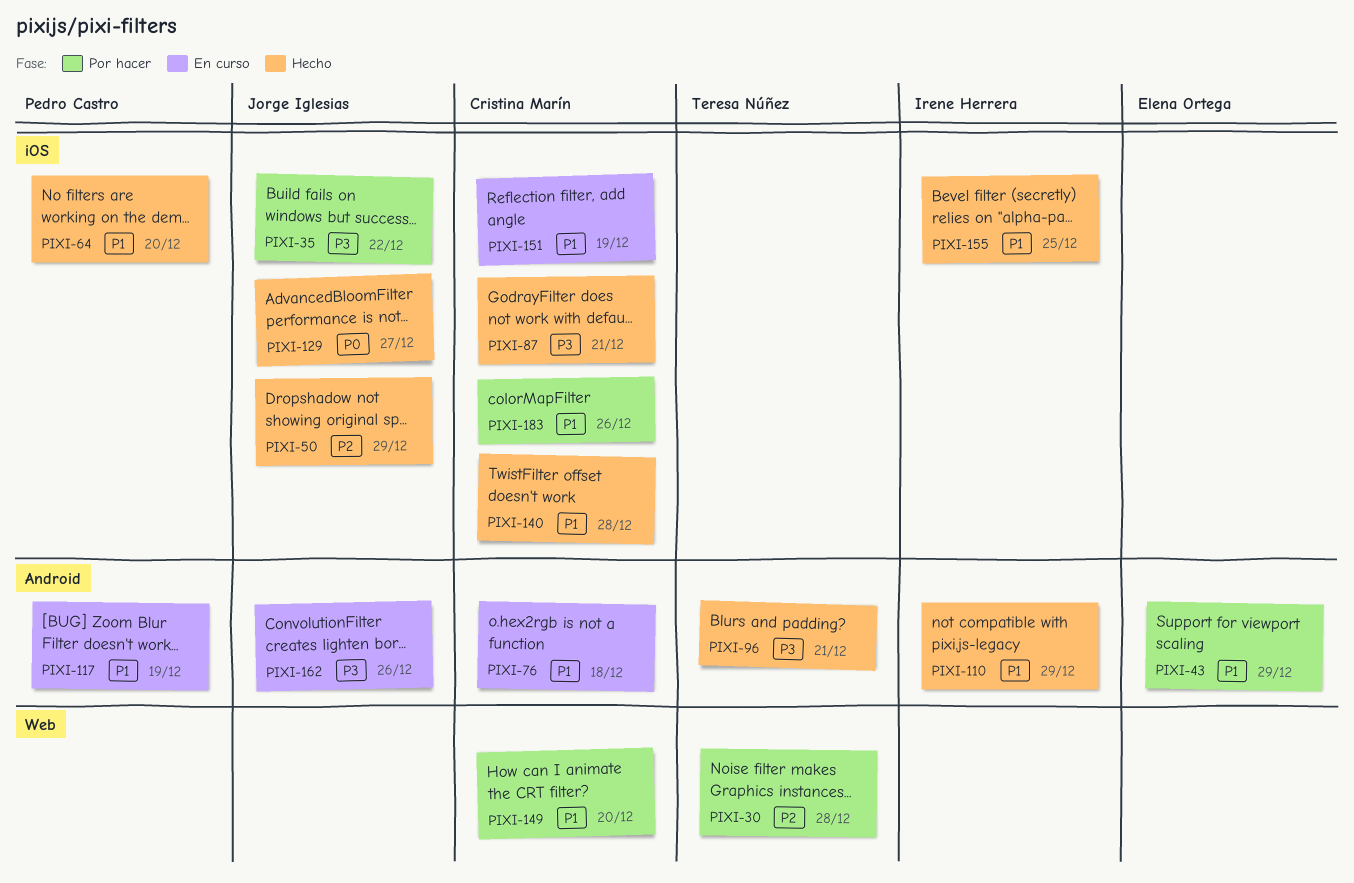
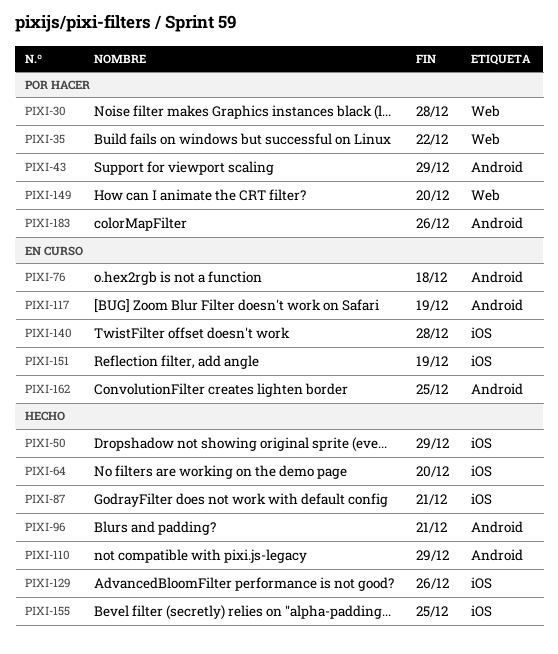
PIXI-35, label: iOS -> Web
PIXI-129, due: Dec 27 -> Dec 26
PIXI-140, status: Hecho -> En curso
PIXI-162, due: Dec 26 -> Dec 25
PIXI-183, label: iOS -> Android

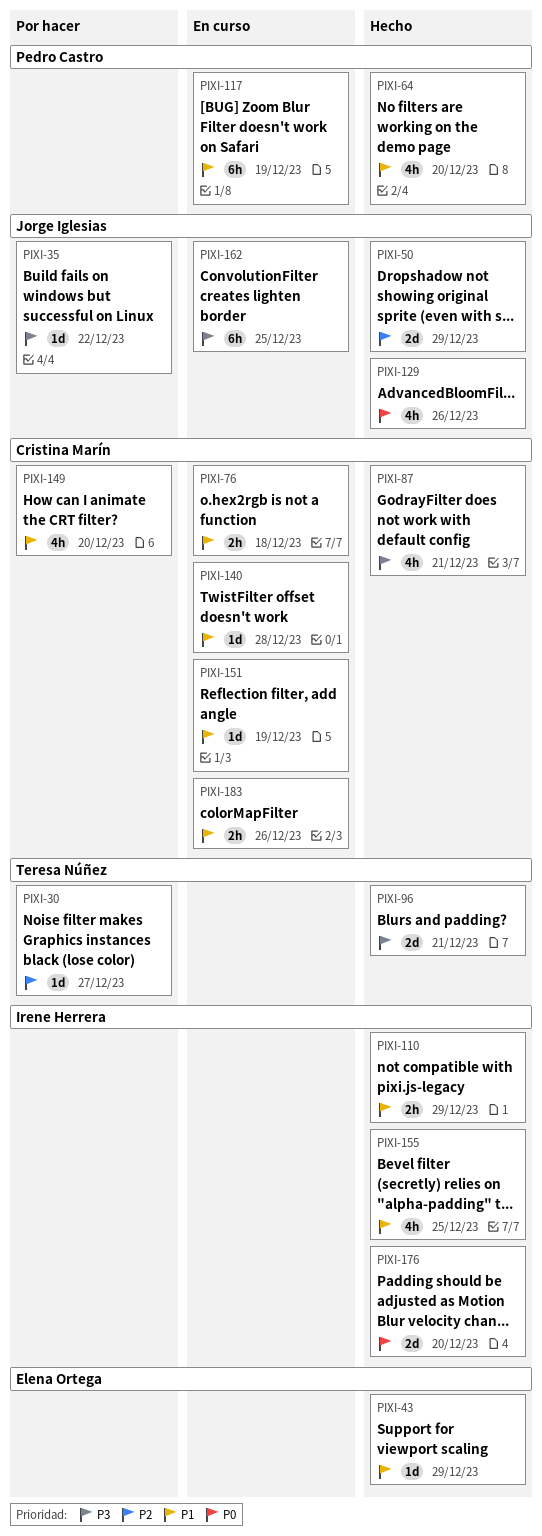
PIXI-30, due: Dec 28 -> Dec 27
PIXI-43, status: Por hacer -> Hecho
PIXI-176: none -> present
PIXI-183, status: Por hacer -> En curso

